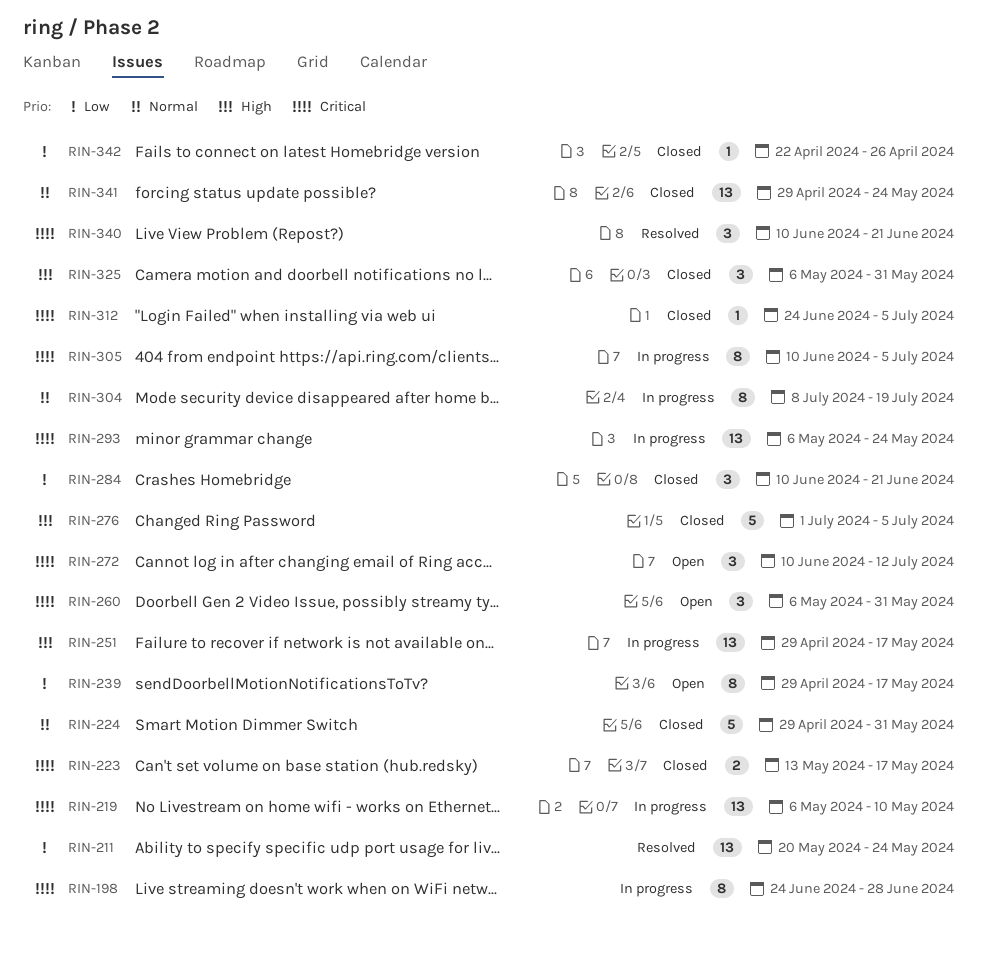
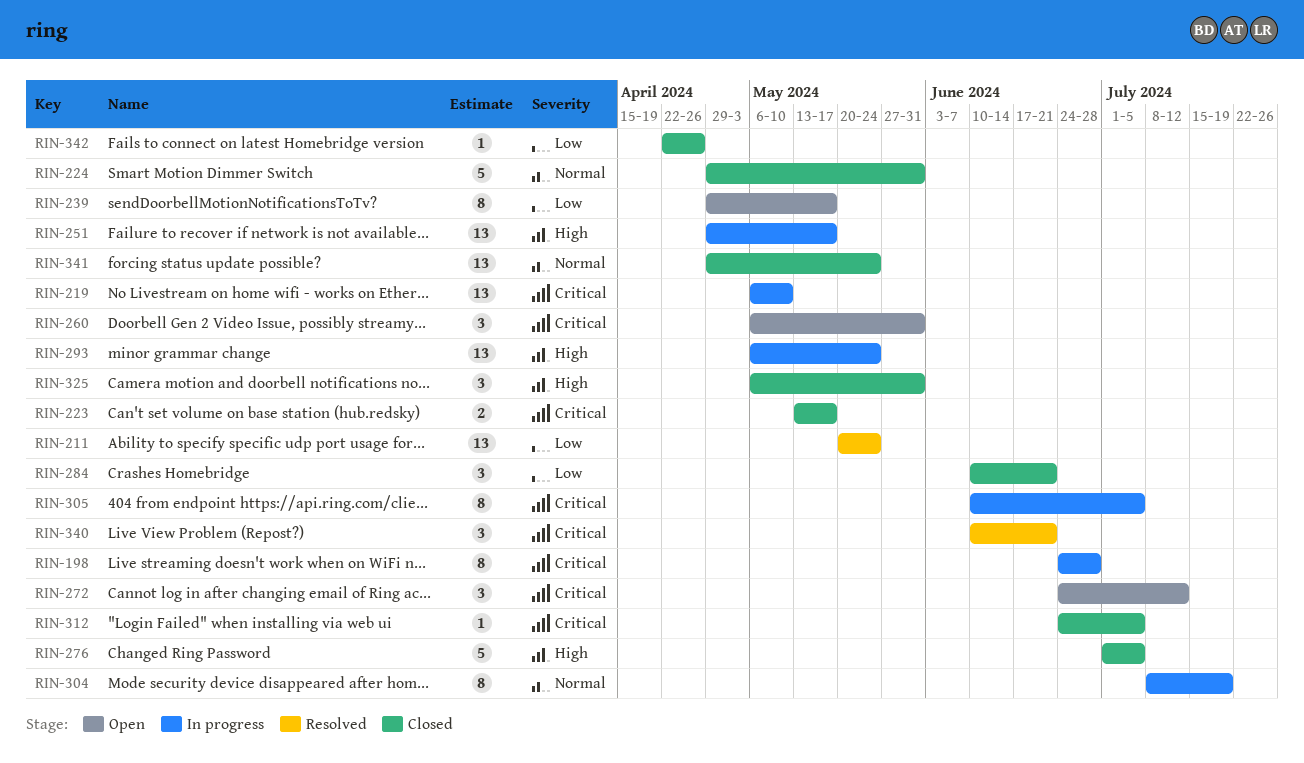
RIN-272, start: Jun 10 -> Jun 24
RIN-293, priority: Critical -> High

